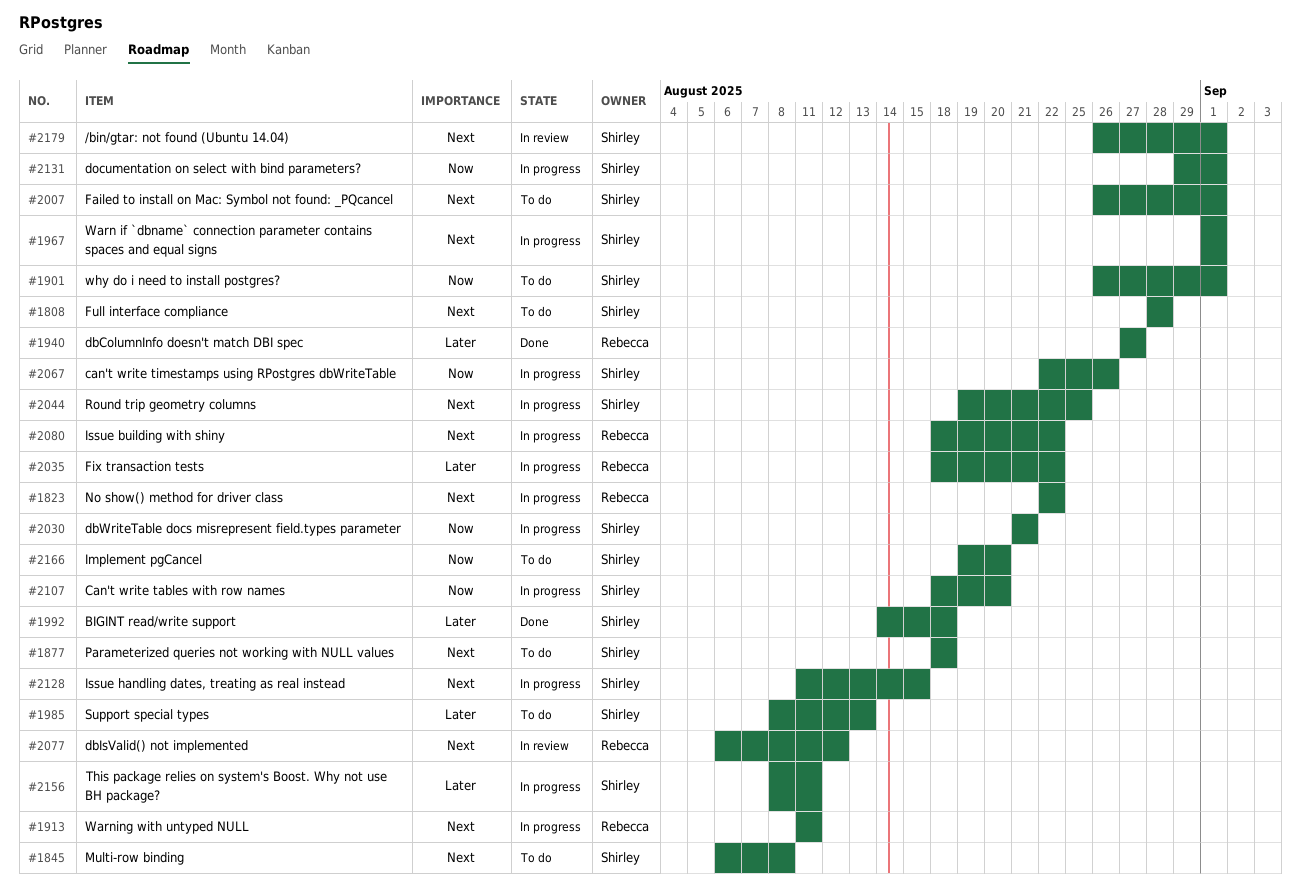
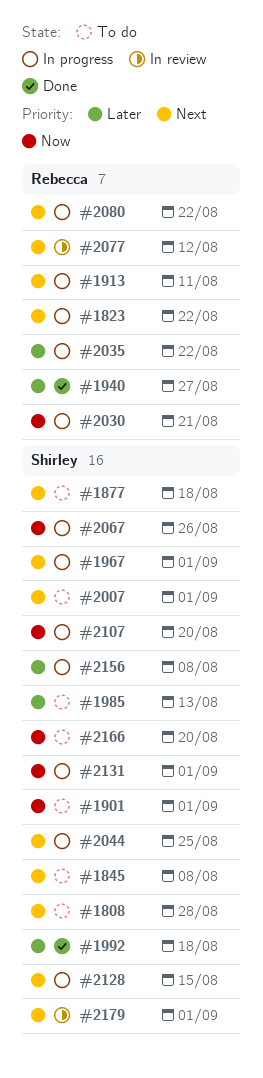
#2030, owner: Shirley -> Rebecca
#2156, due: Aug 11 -> Aug 8

